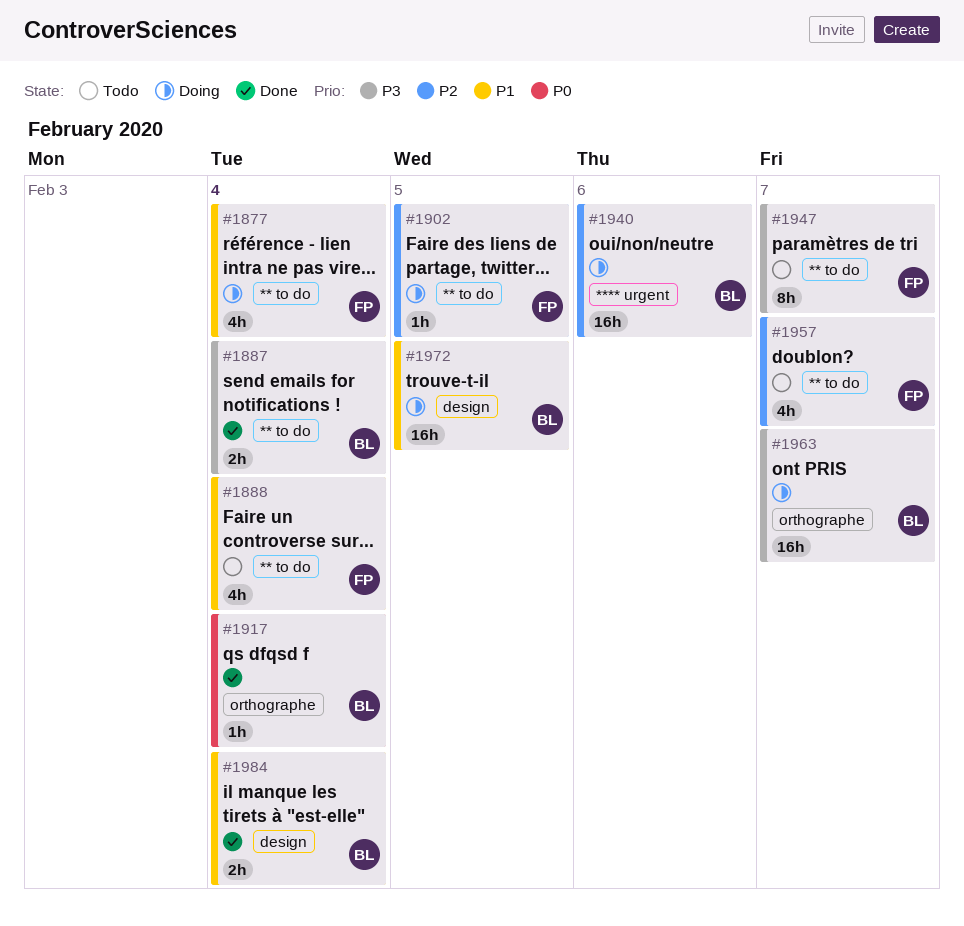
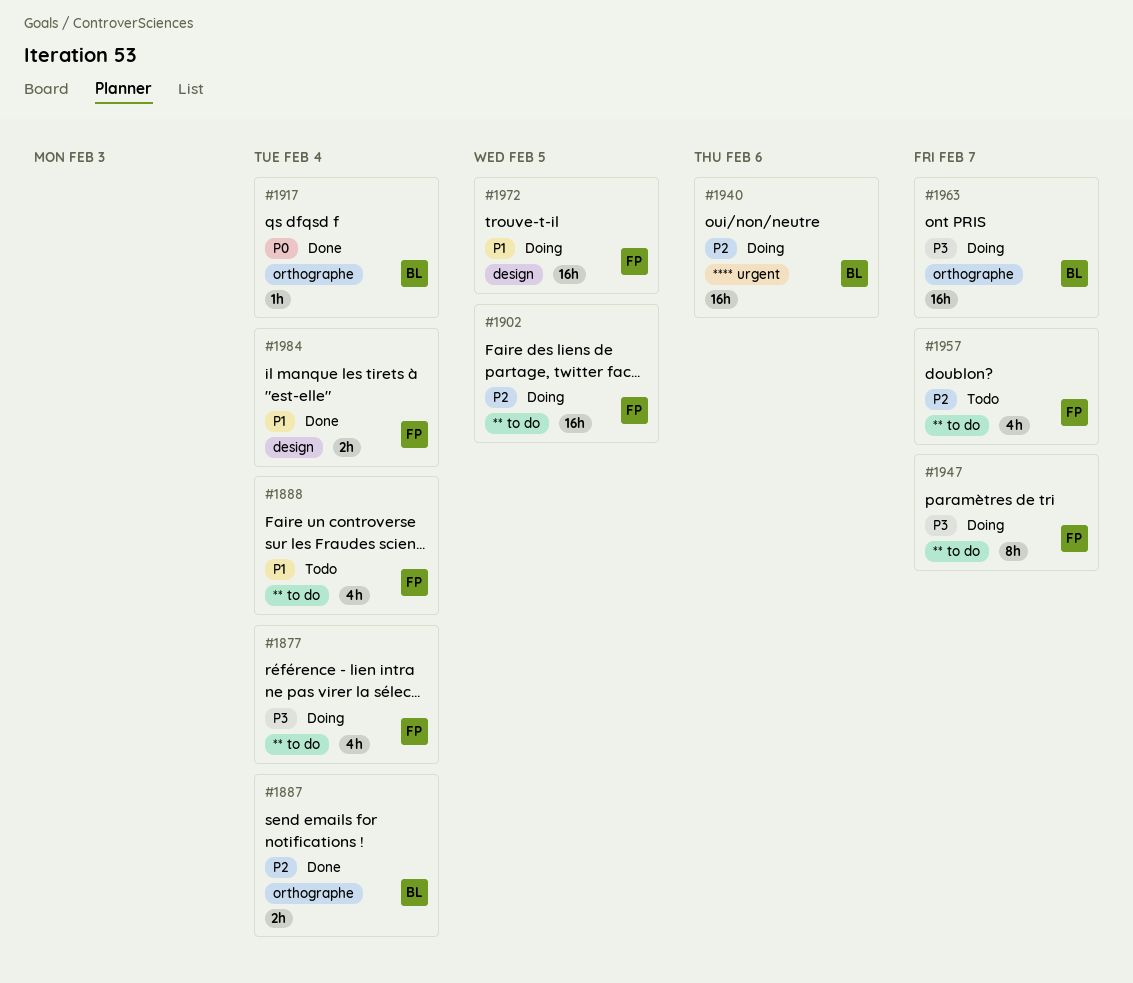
#1877, priority: P1 -> P3
#1887, priority: P3 -> P2
#1887, label: ** to do -> orthographe
#1902, estimate: 1h -> 16h
#1947, status: Todo -> Doing
#1972, owner: BL -> FP
#1984, owner: BL -> FP

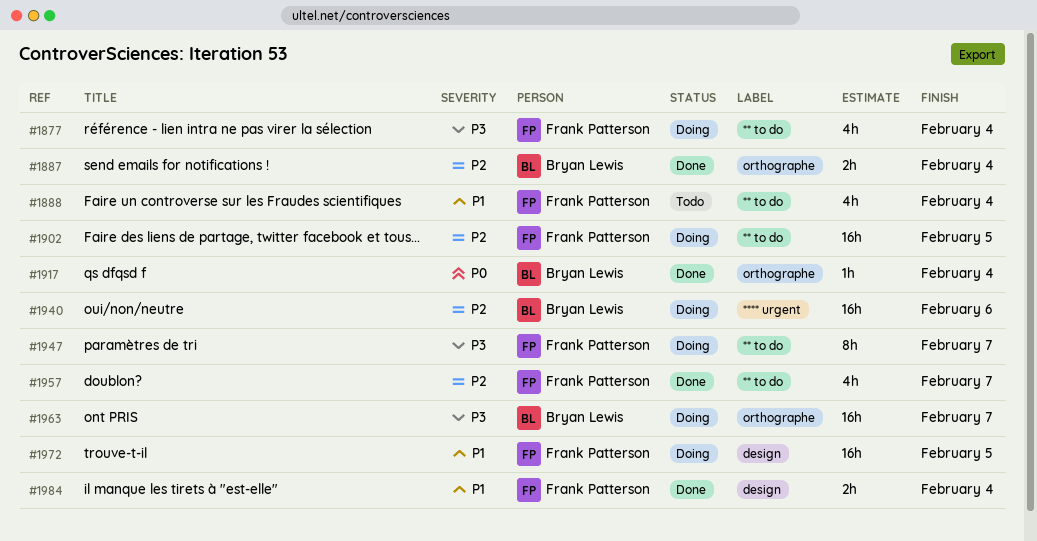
#1957, status: Todo -> Done

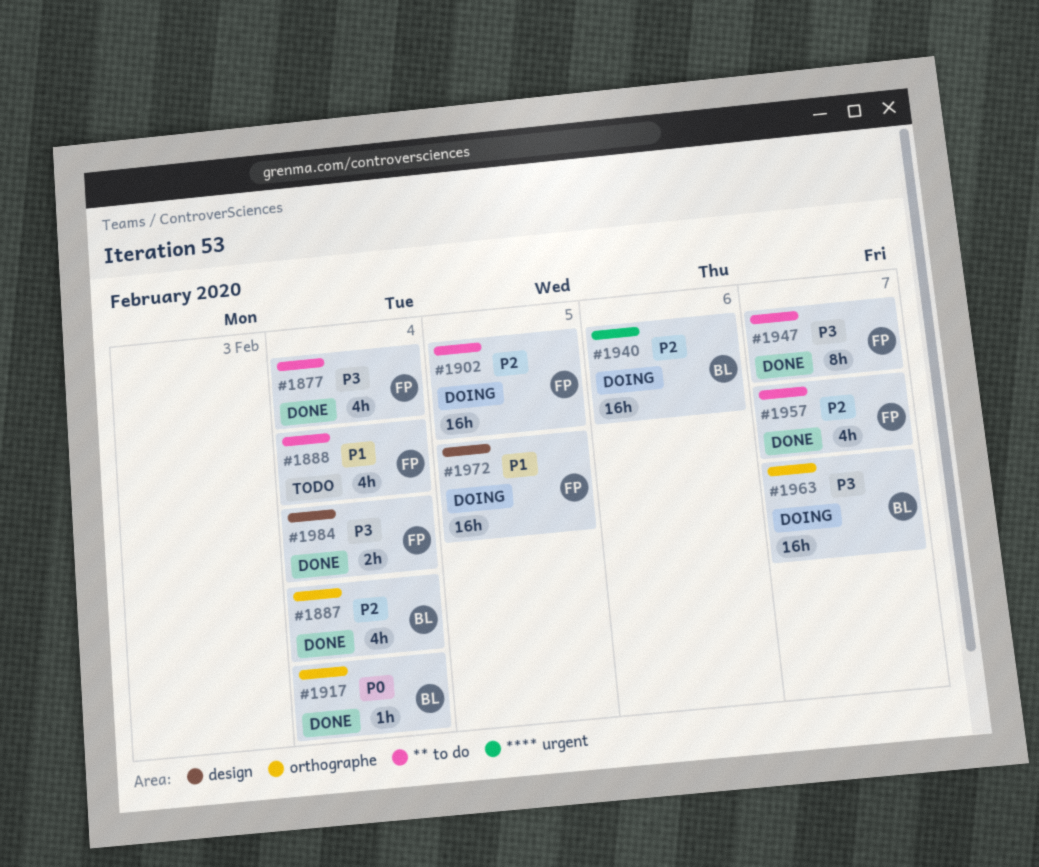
#1877, status: Doing -> Done
#1887, estimate: 2h -> 4h
#1947, status: Doing -> Done
#1984, priority: P1 -> P3

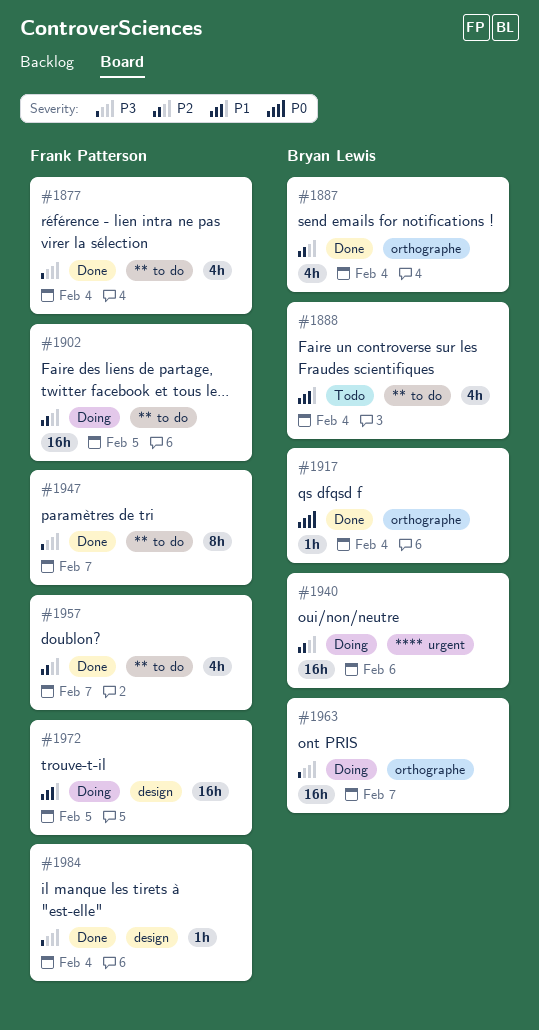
#1888, owner: Frank Patterson -> Bryan Lewis
#1984, estimate: 2h -> 1h

